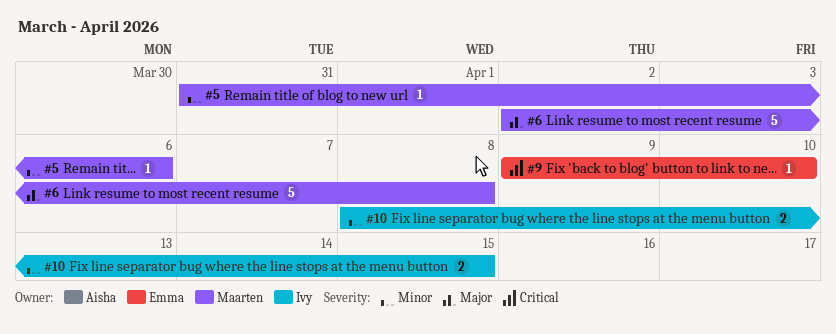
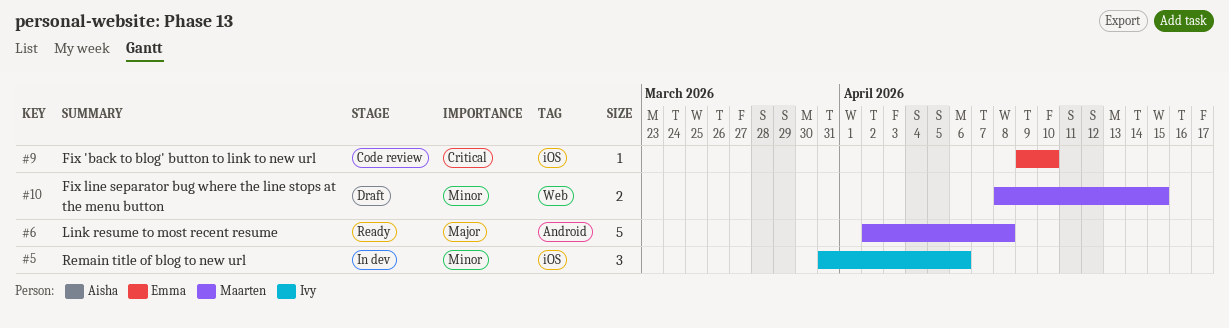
#5, owner: Maarten -> Ivy
#5, estimate: 1 -> 3
#10, owner: Ivy -> Maarten

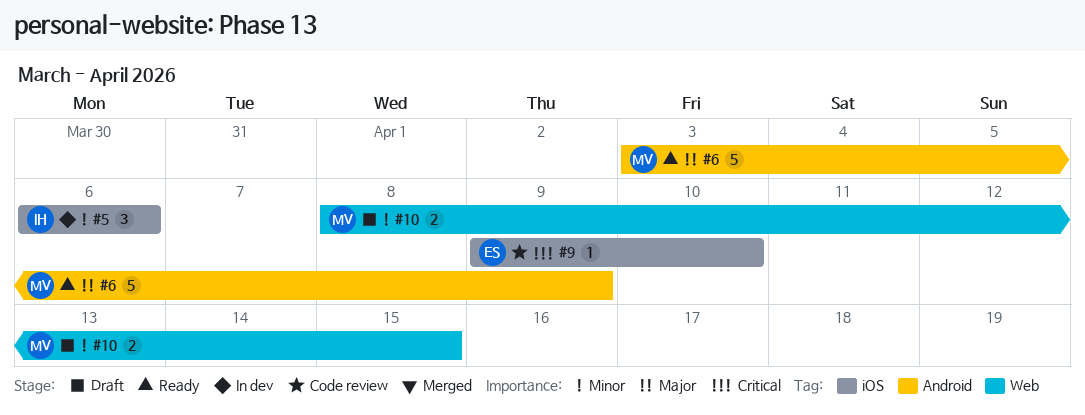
#5, start: Mar 31 -> Apr 6
#6, start: Apr 2 -> Apr 3
#6, due: Apr 8 -> Apr 9

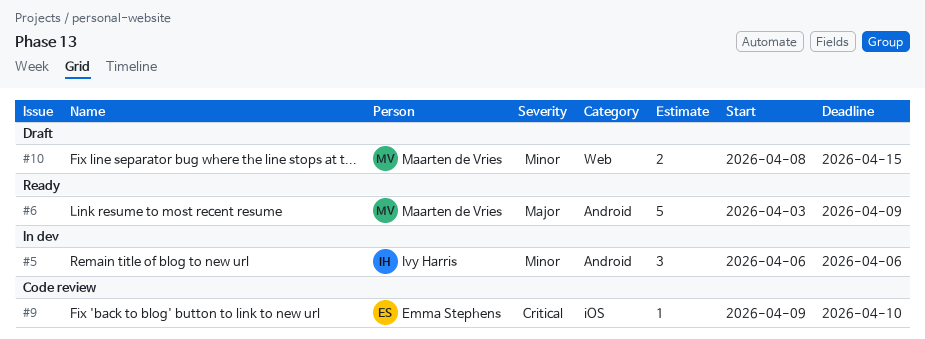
#5, label: iOS -> Android

